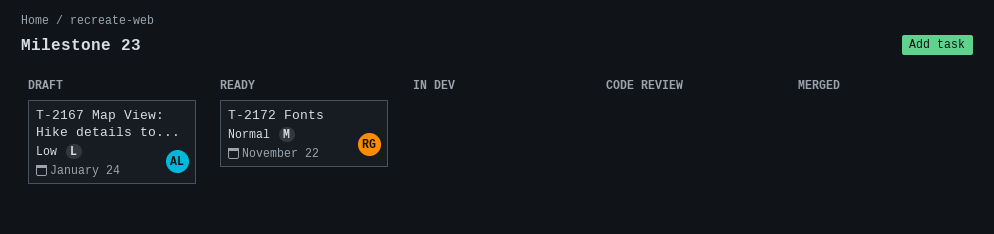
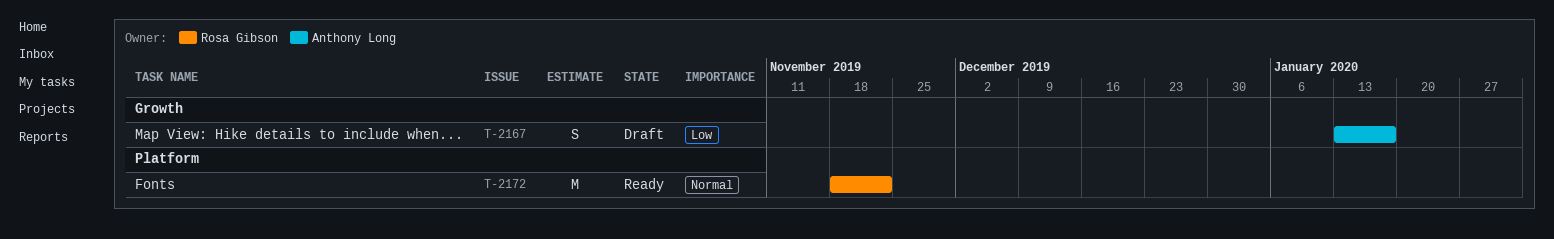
T-2167, estimate: L -> S
T-2167, due: Jan 24 -> Jan 17

